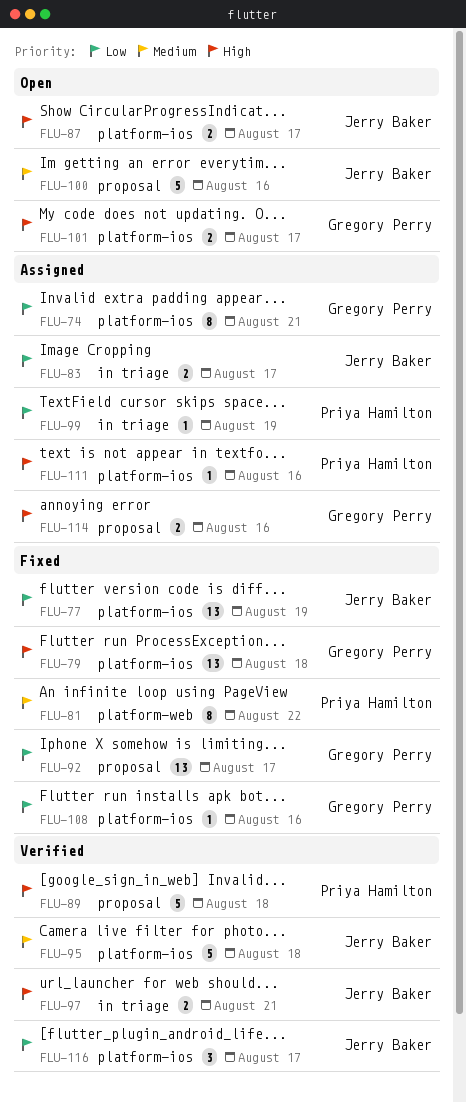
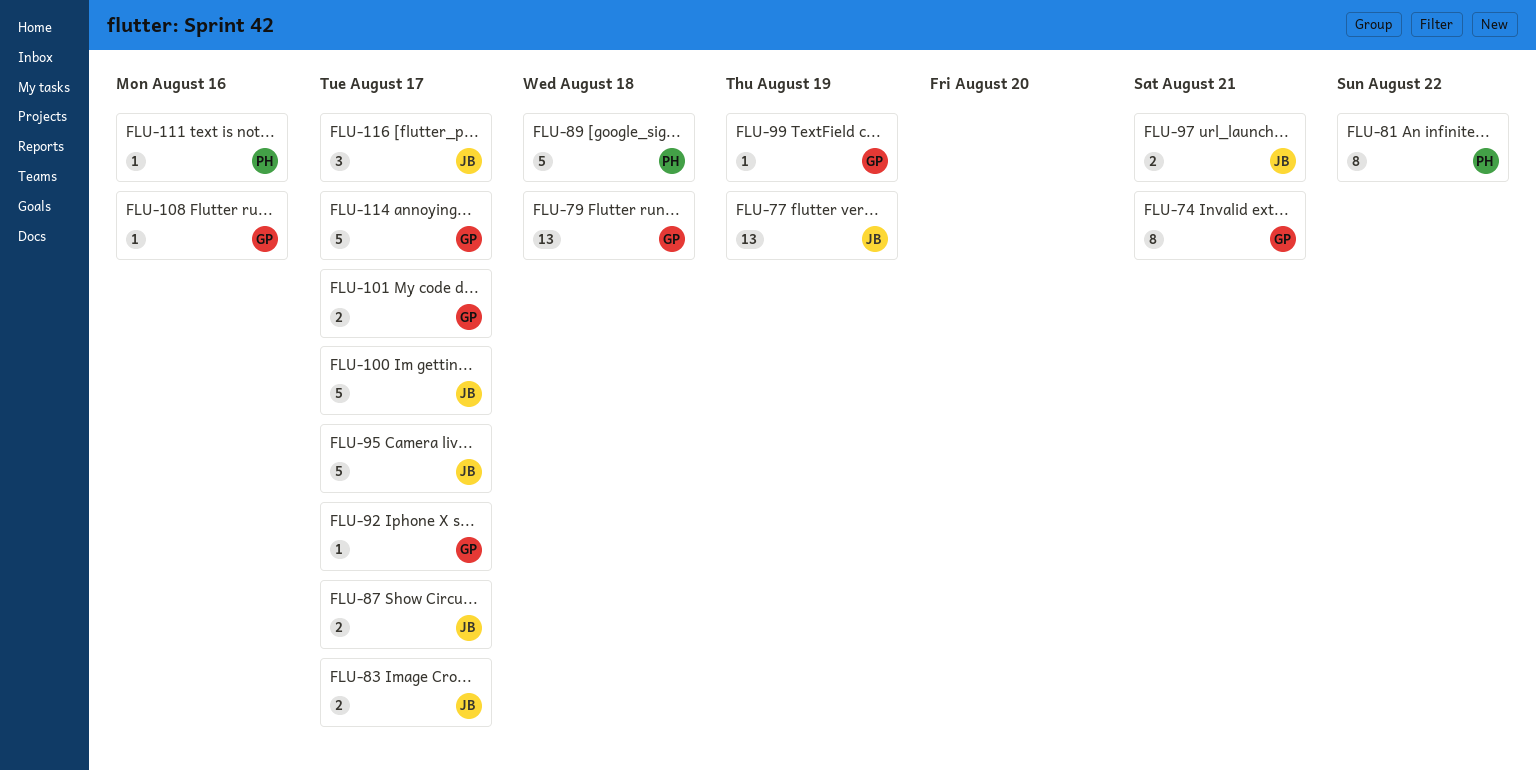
FLU-92, estimate: 13 -> 1
FLU-95, due: Aug 18 -> Aug 17
FLU-99, owner: Priya Hamilton -> Gregory Perry
FLU-100, due: Aug 16 -> Aug 17
FLU-114, estimate: 2 -> 5
FLU-114, due: Aug 16 -> Aug 17

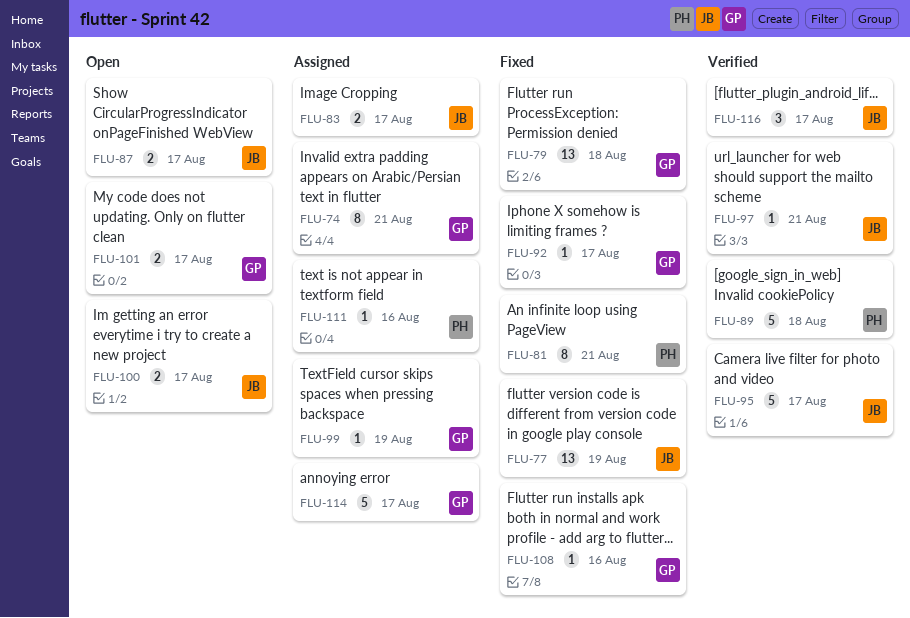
FLU-81, due: Aug 22 -> Aug 21
FLU-97, estimate: 2 -> 1
FLU-100, estimate: 5 -> 2

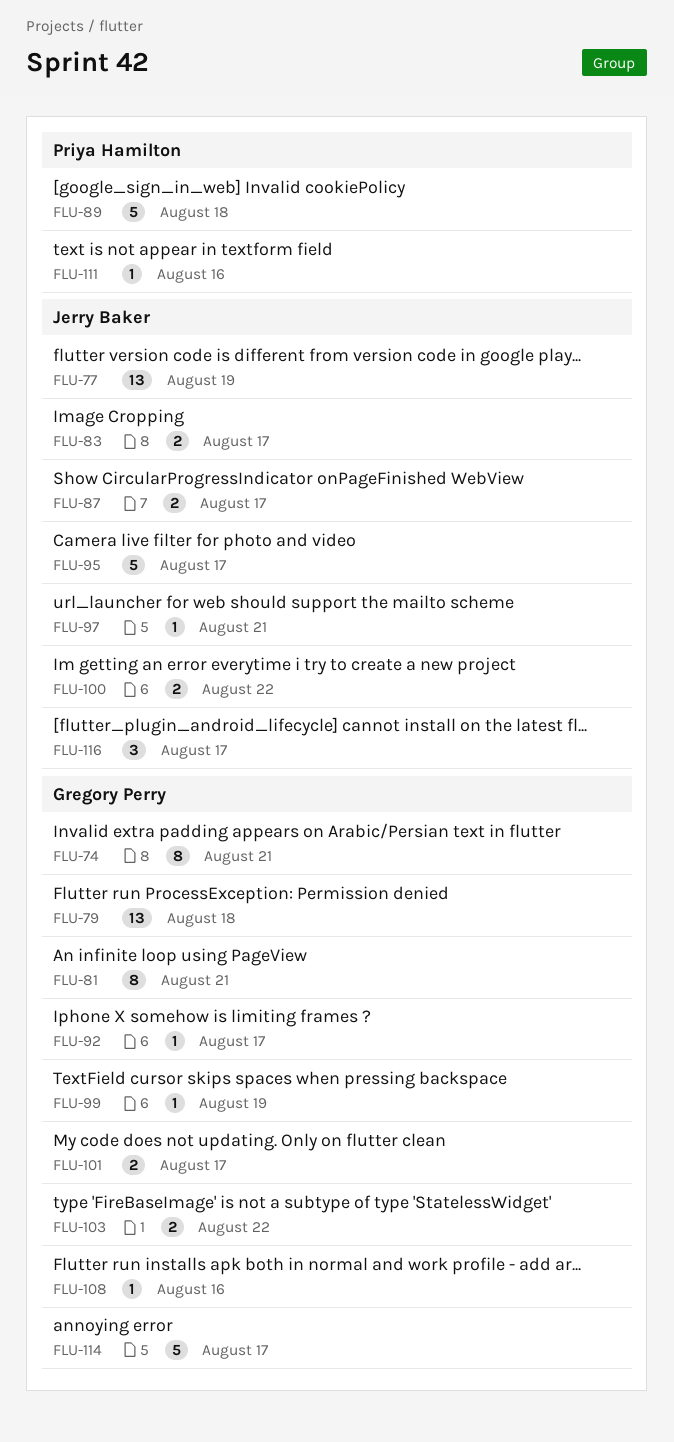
FLU-81, owner: Priya Hamilton -> Gregory Perry
FLU-100, due: Aug 17 -> Aug 22
FLU-103: none -> present

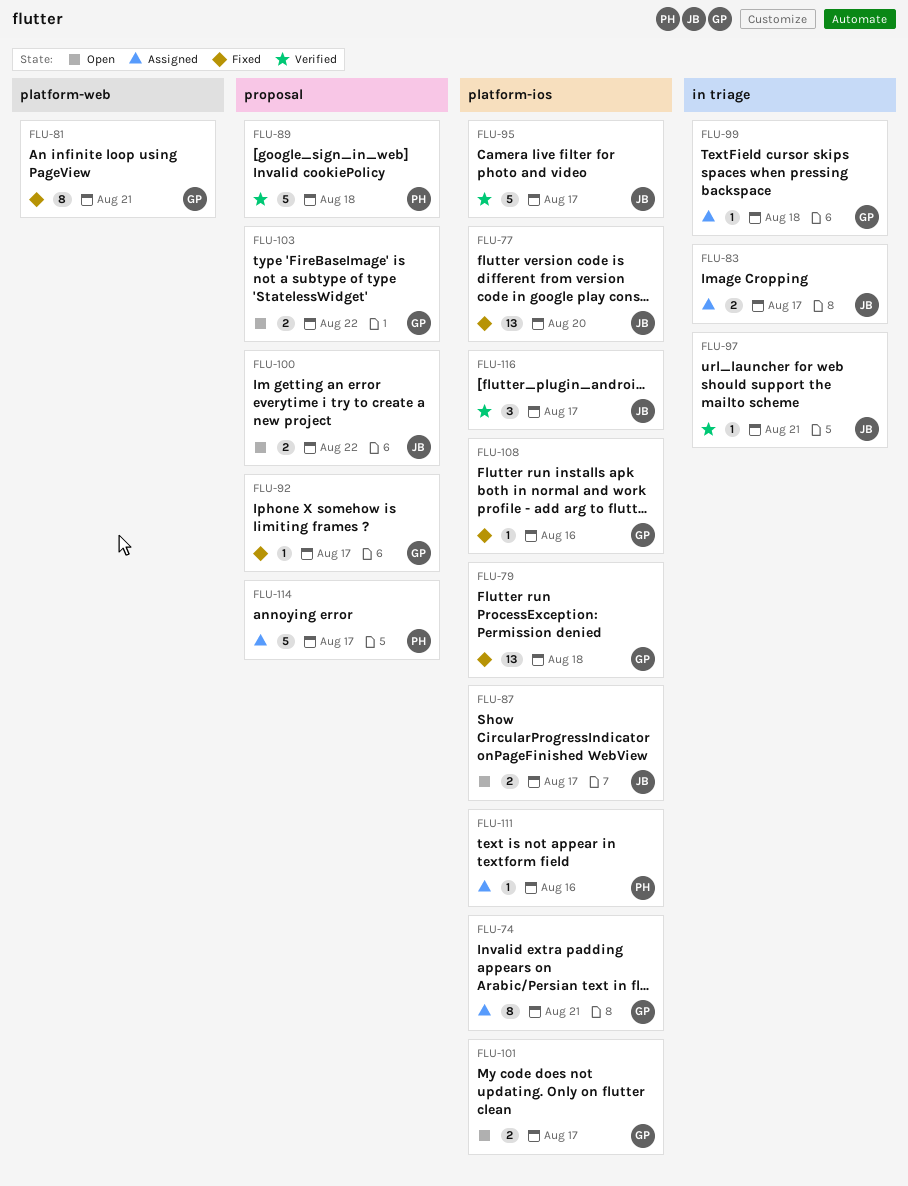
FLU-77, due: Aug 19 -> Aug 20
FLU-99, due: Aug 19 -> Aug 18
FLU-114, owner: Gregory Perry -> Priya Hamilton

